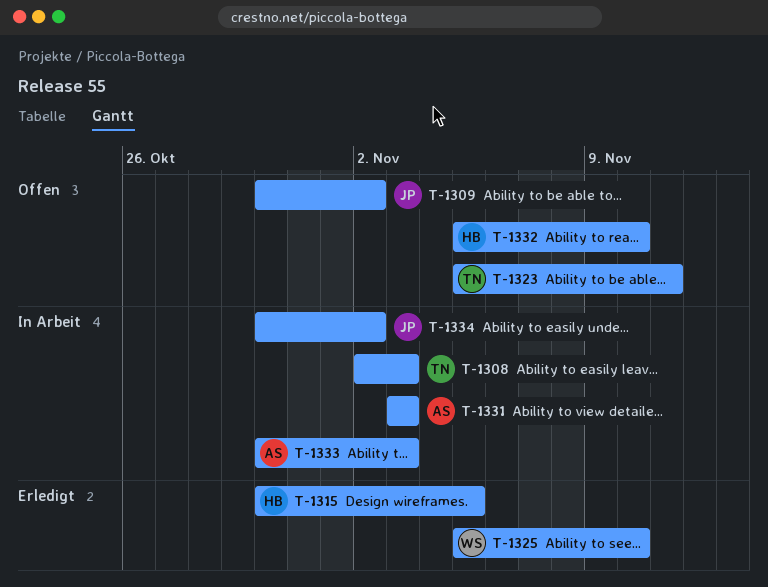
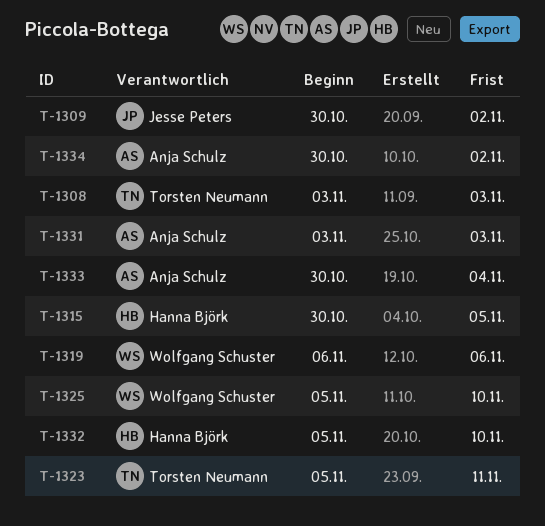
T-1308, start: Nov 2 -> Nov 3
T-1319: none -> present
T-1333, due: Nov 3 -> Nov 4
T-1334, owner: Jesse Peters -> Anja Schulz

